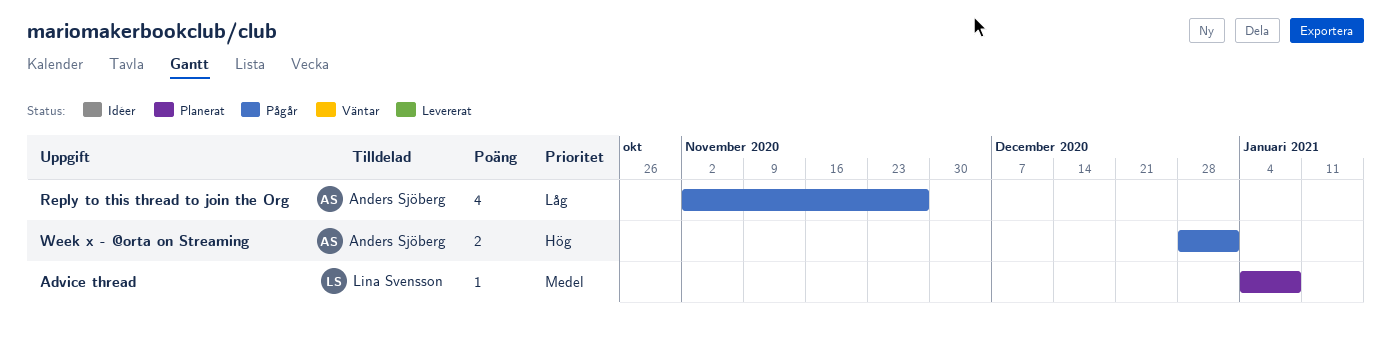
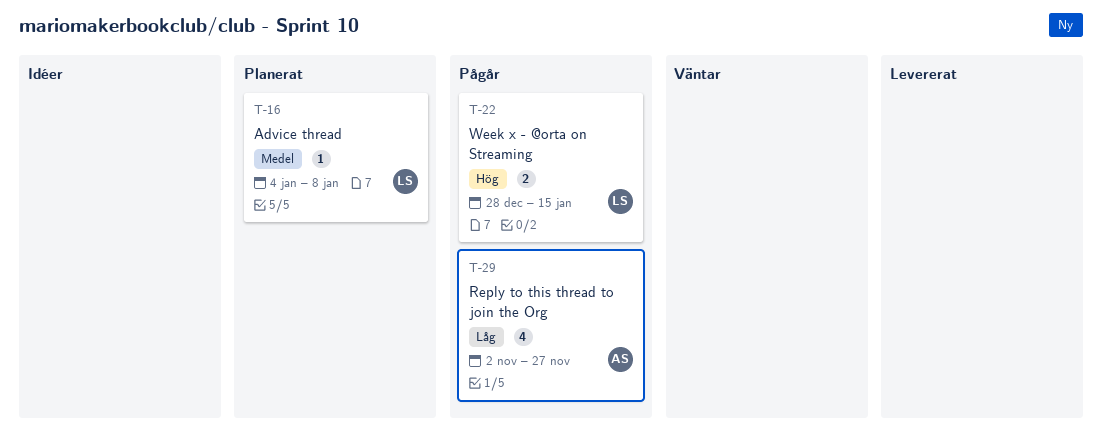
Week x - @orta on Streaming, owner: Anders Sjöberg -> Lina Svensson
Week x - @orta on Streaming, due: Jan 1 -> Jan 15

